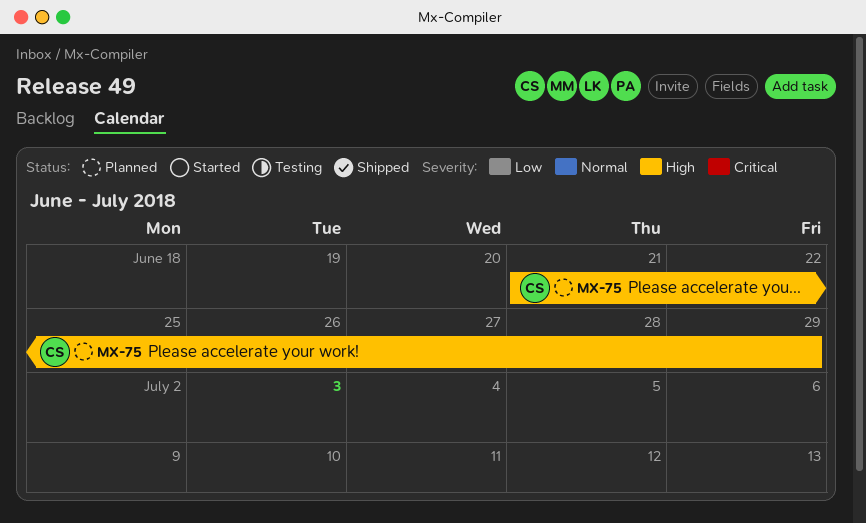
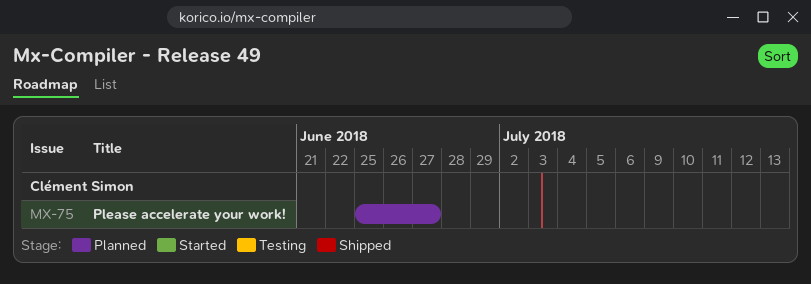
MX-75, start: Jun 21 -> Jun 25
MX-75, due: Jun 29 -> Jun 27

